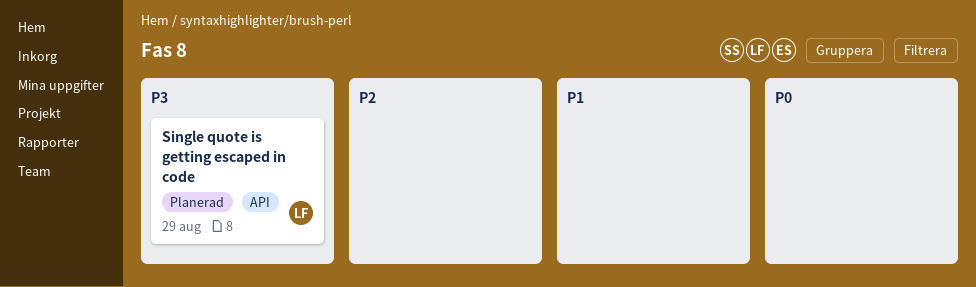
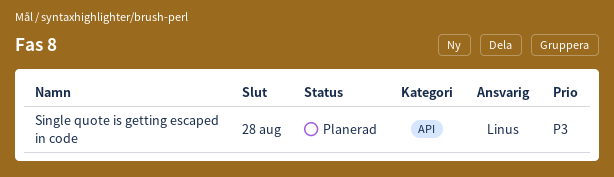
Single quote is getting escaped in code, due: Aug 29 -> Aug 28

